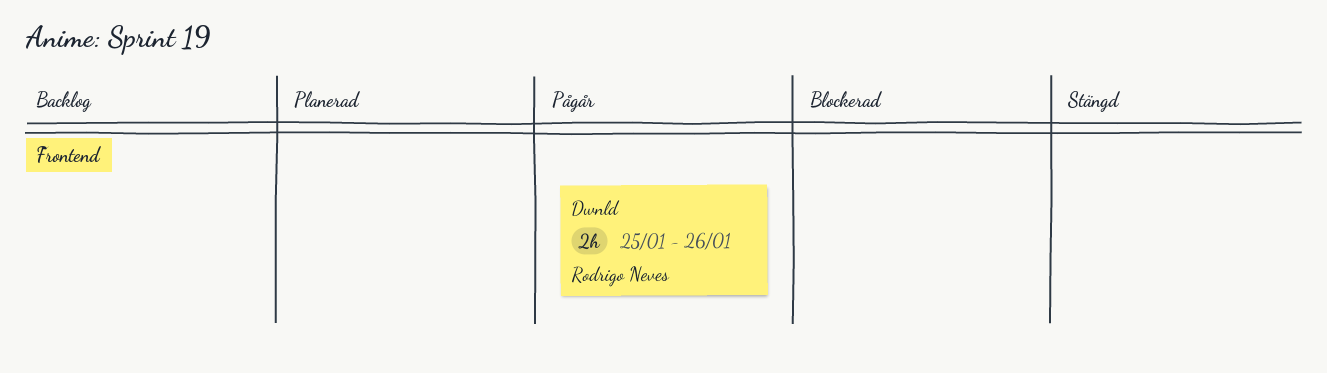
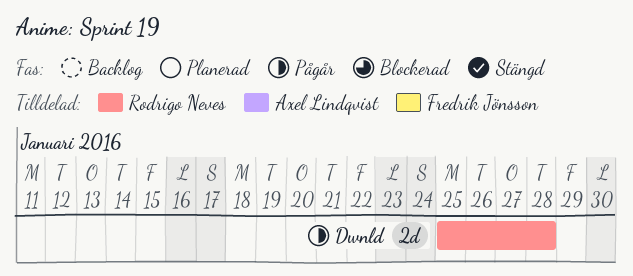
Dwnld, estimate: 2h -> 2d
Dwnld, due: Jan 26 -> Jan 28

